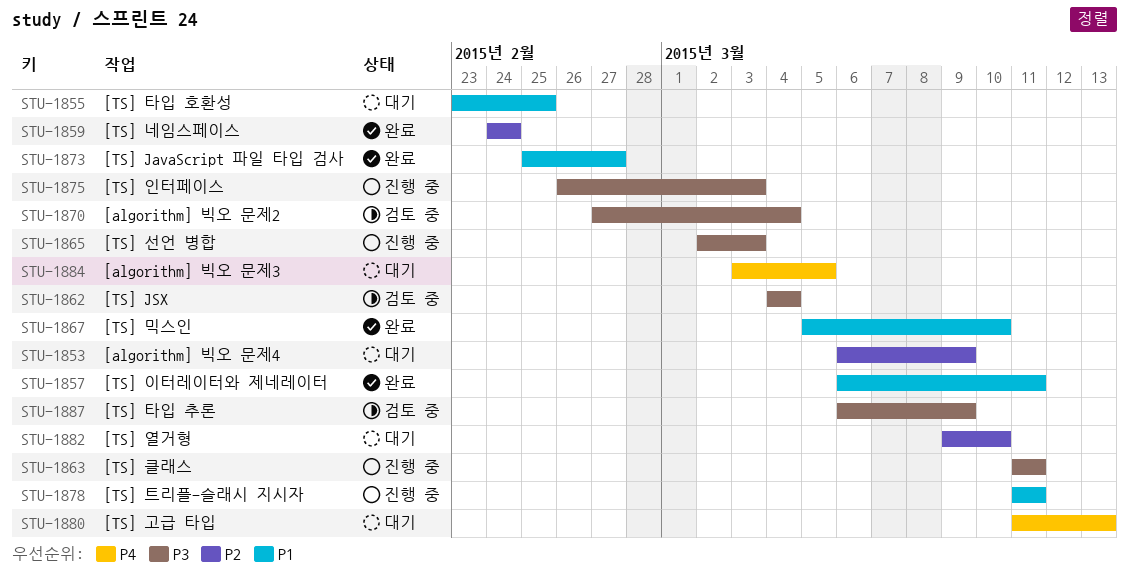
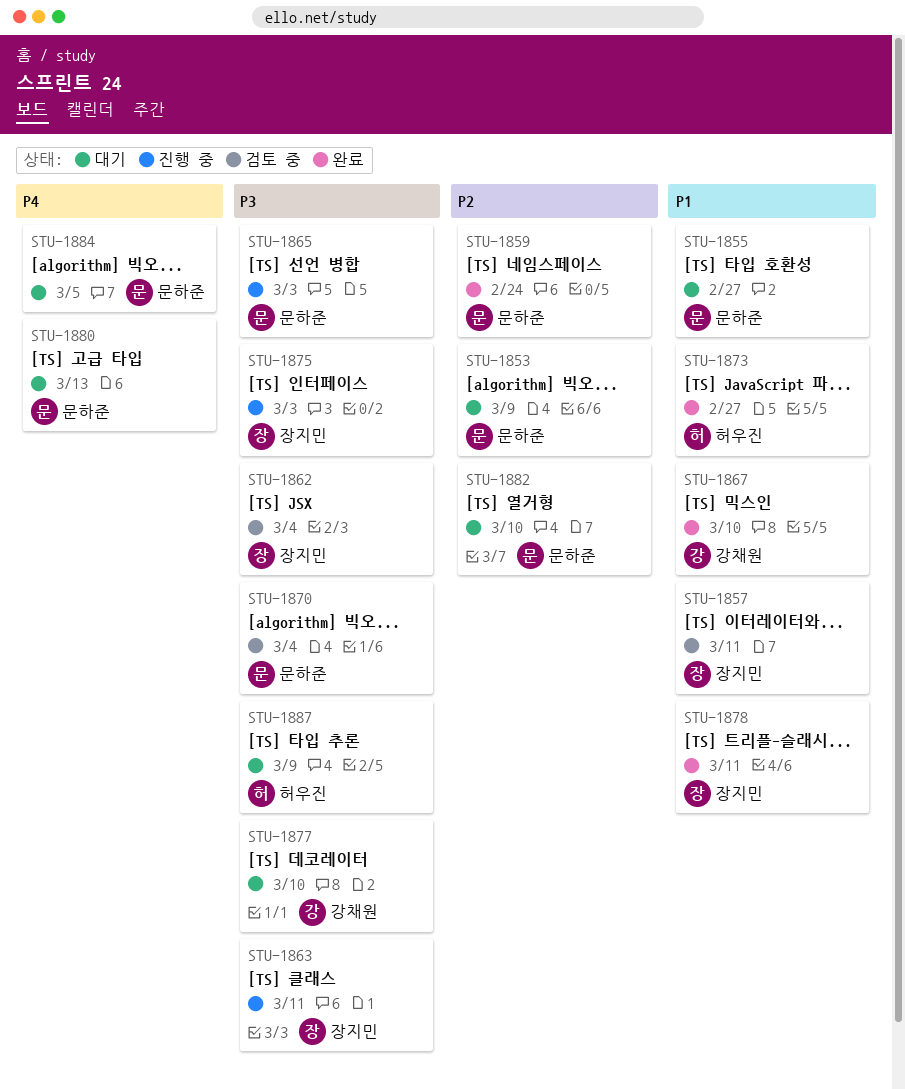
STU-1855, due: Feb 25 -> Feb 27
STU-1857, status: 완료 -> 검토 중
STU-1877: none -> present
STU-1878, status: 진행 중 -> 완료
STU-1887, status: 검토 중 -> 대기

